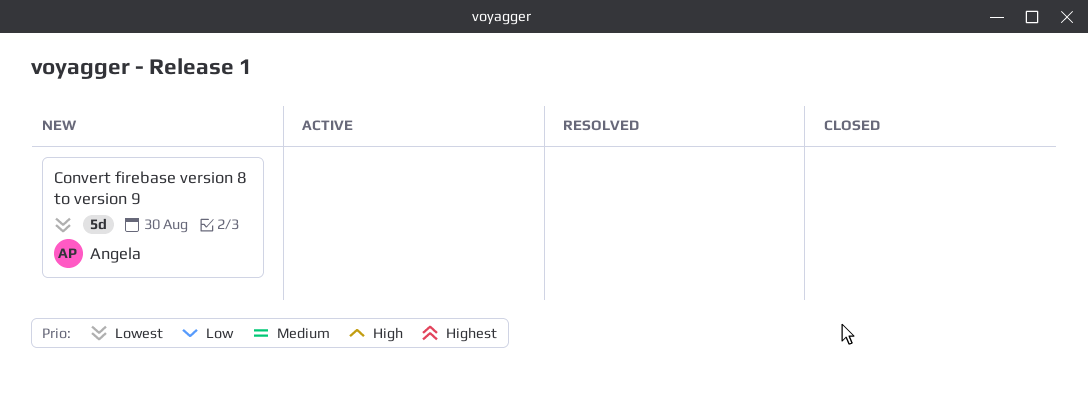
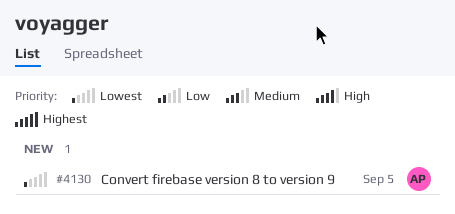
Convert firebase version 8 to version 9, due: Aug 30 -> Sep 5

